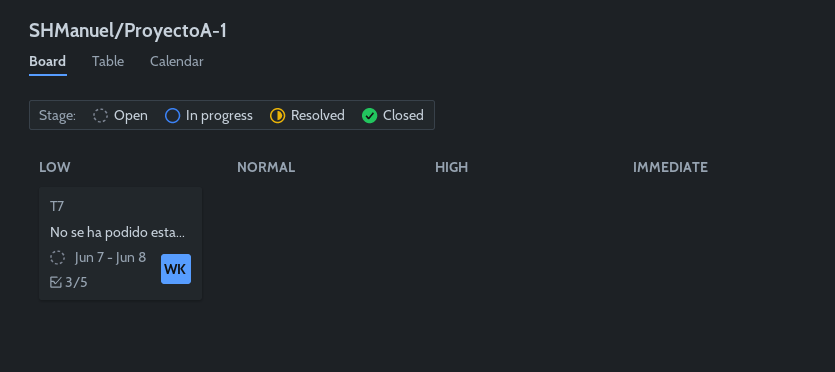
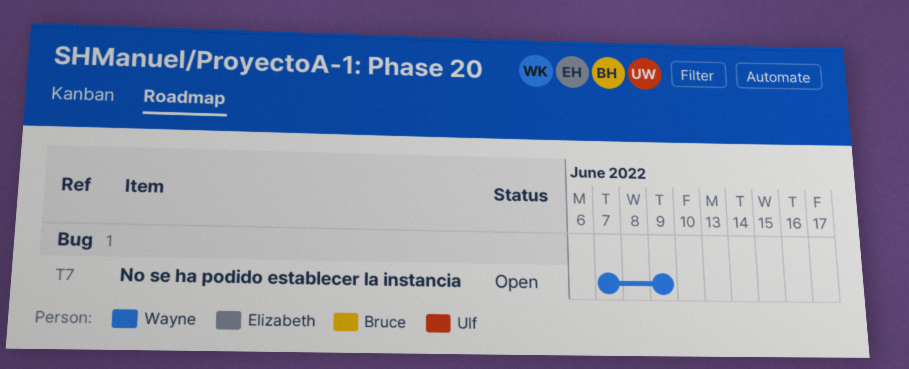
T7, due: Jun 8 -> Jun 9

